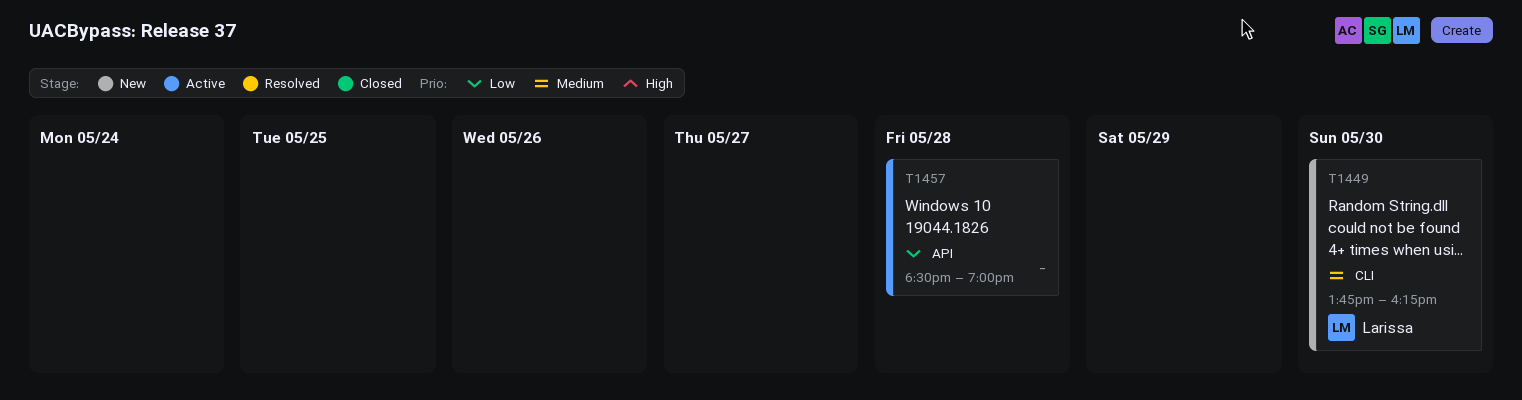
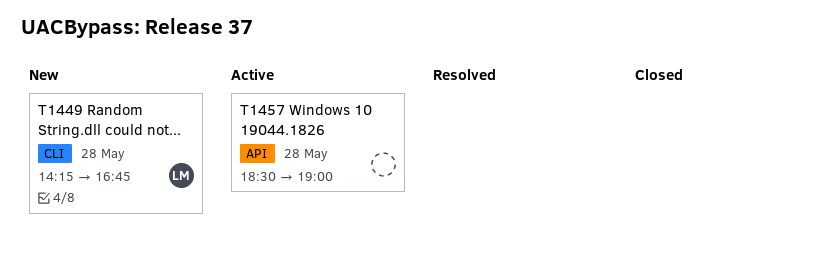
T1449, day: May 30 -> May 28
T1449, begins: 13:45 -> 14:15
T1449, ends: 16:15 -> 16:45

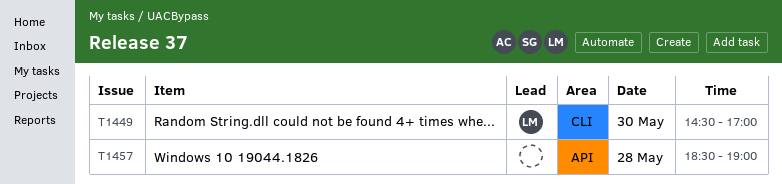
T1449, day: May 28 -> May 30
T1449, begins: 14:15 -> 14:30
T1449, ends: 16:45 -> 17:00

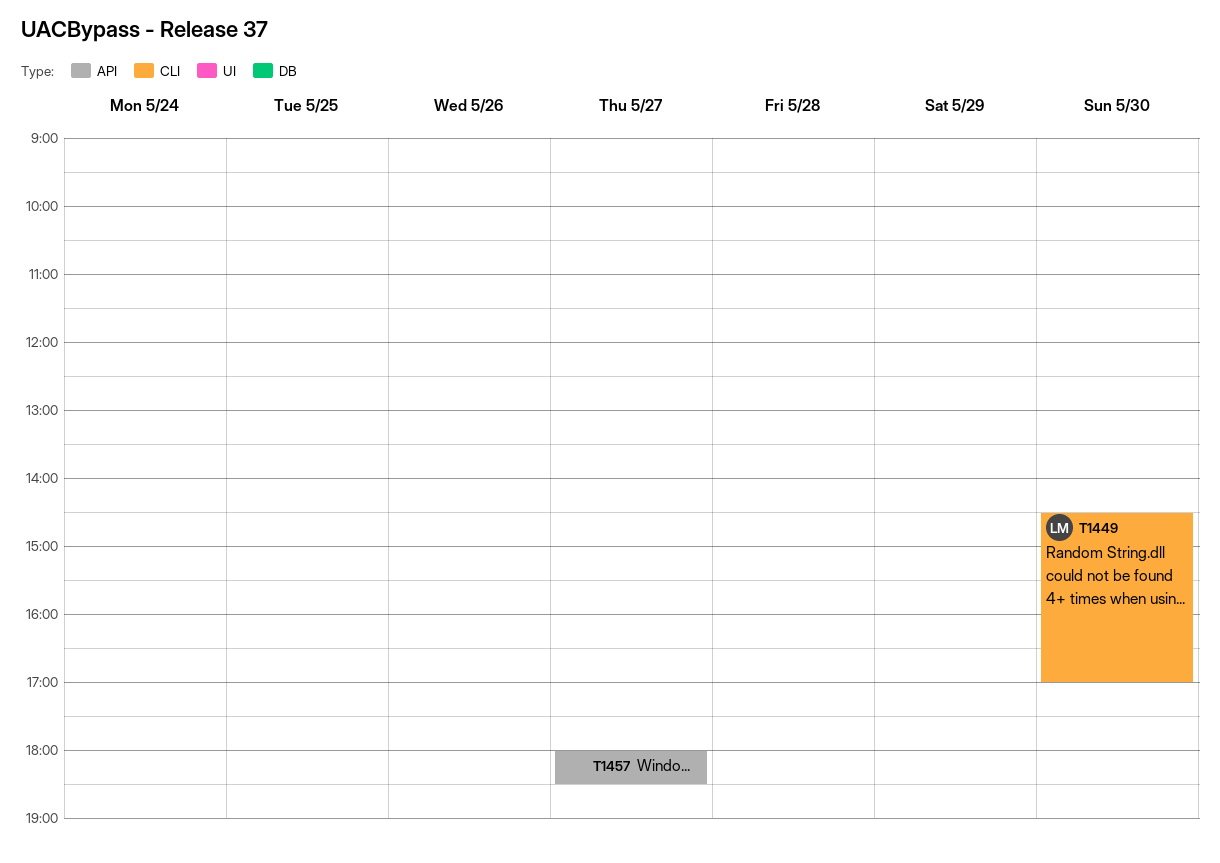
T1457, day: May 28 -> May 27
T1457, begins: 18:30 -> 18:00
T1457, ends: 19:00 -> 18:30

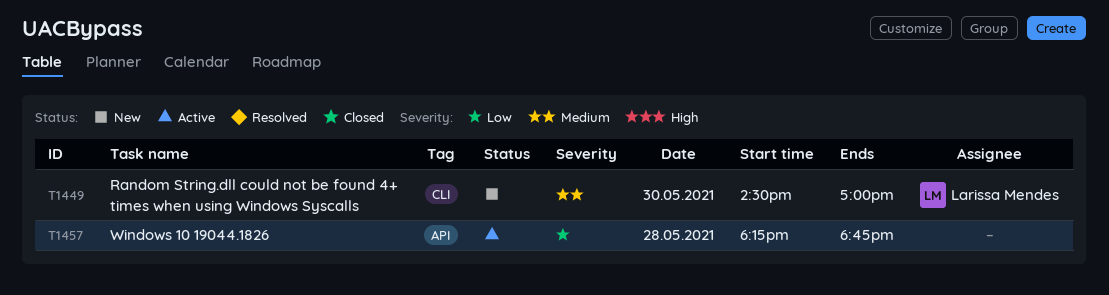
T1457, day: May 27 -> May 28
T1457, begins: 18:00 -> 18:15
T1457, ends: 18:30 -> 18:45

